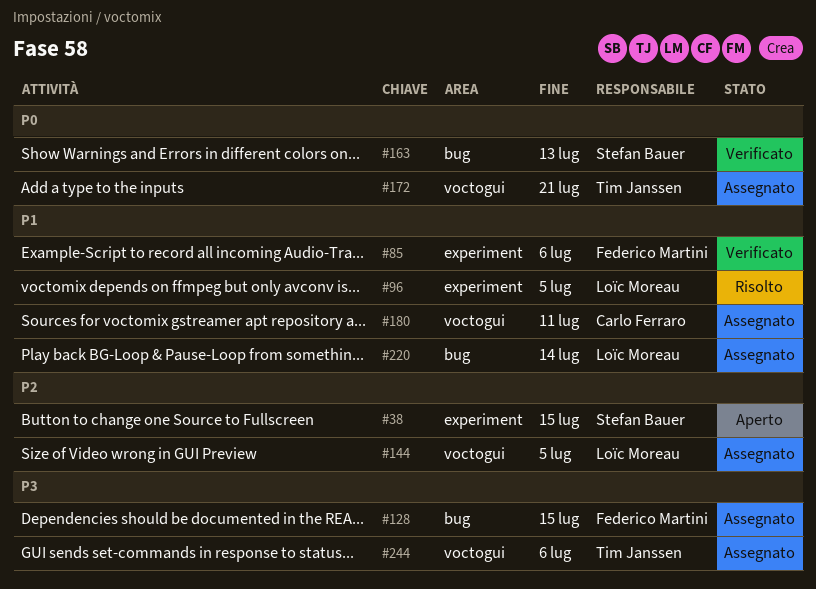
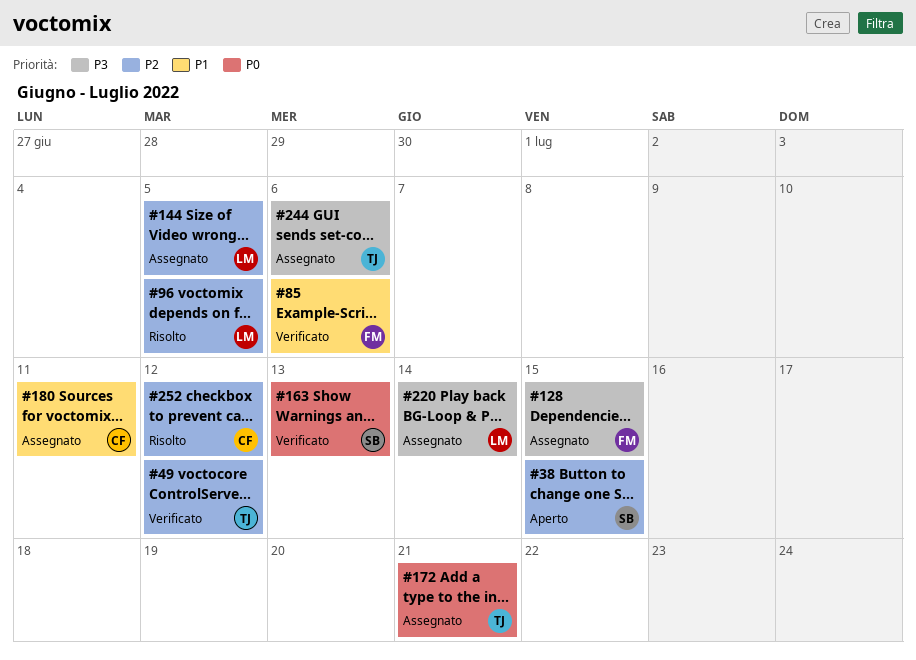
#49: none -> present
#96, priority: P1 -> P2
#220, priority: P1 -> P3
#252: none -> present

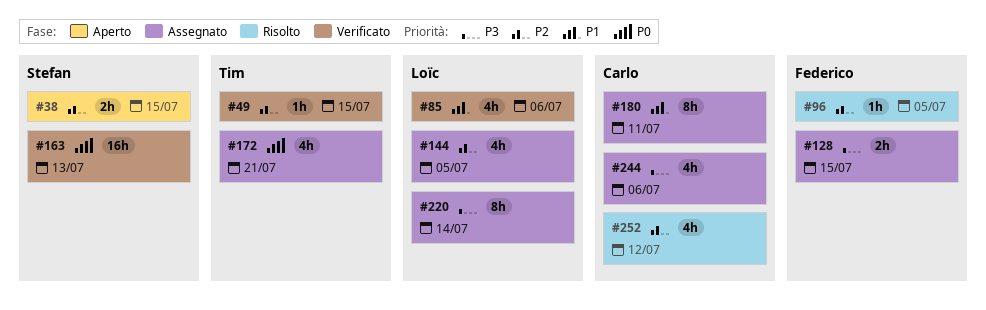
#49, due: Jul 12 -> Jul 15
#85, owner: Federico -> Loïc
#96, owner: Loïc -> Federico
#244, owner: Tim -> Carlo

